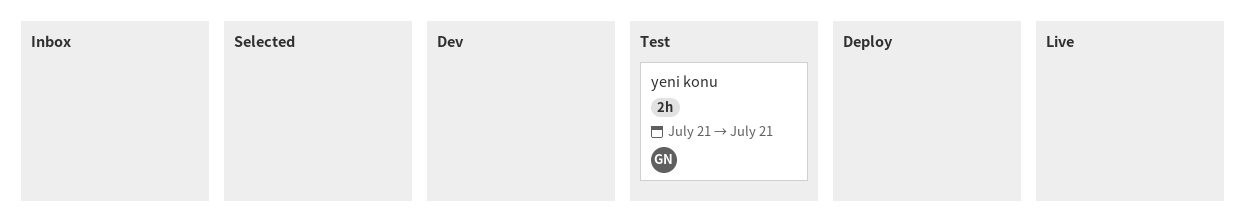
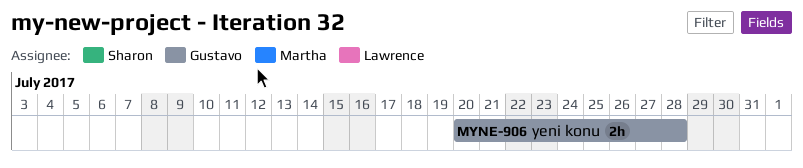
yeni konu, start: Jul 21 -> Jul 20
yeni konu, due: Jul 21 -> Jul 28

